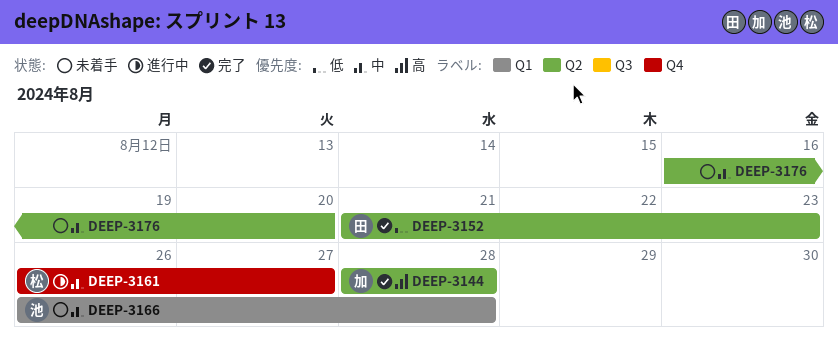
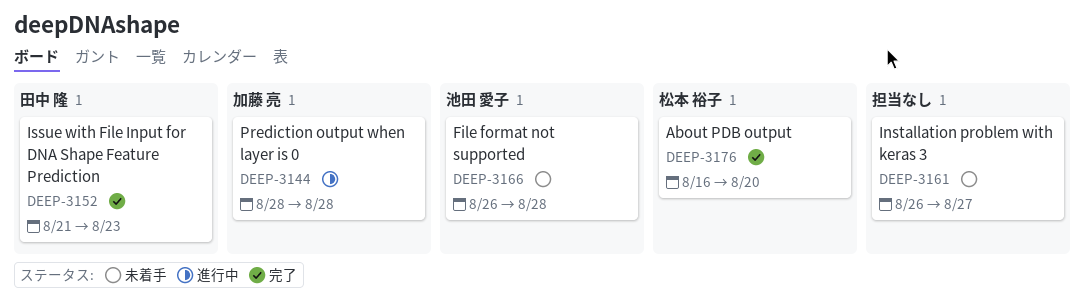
DEEP-3144, status: 完了 -> 進行中
DEEP-3161, status: 進行中 -> 未着手
DEEP-3161, owner: 松本 裕子 -> none
DEEP-3176, status: 未着手 -> 完了
DEEP-3176, owner: none -> 松本 裕子

